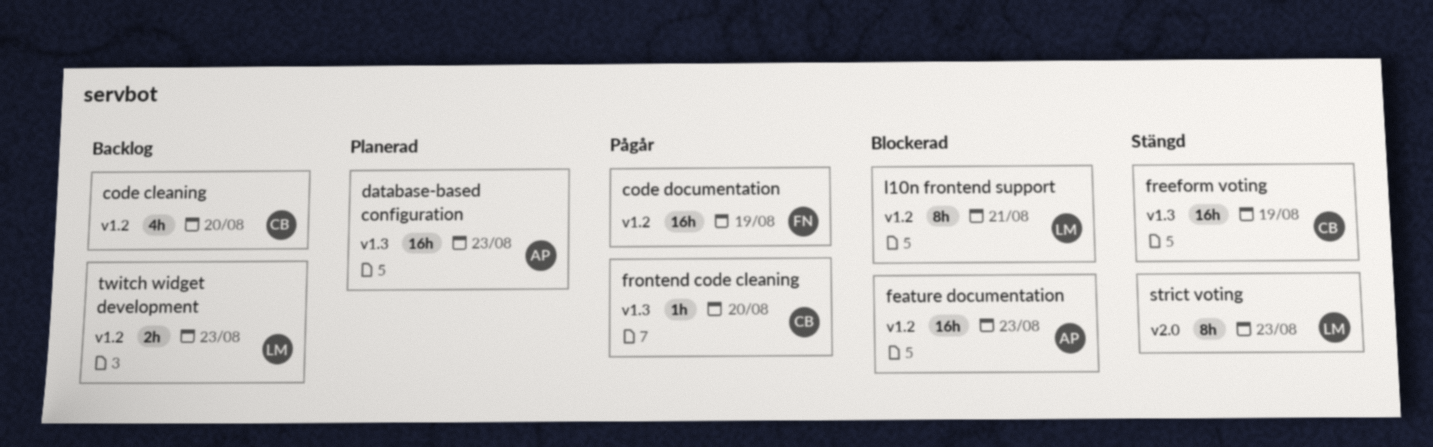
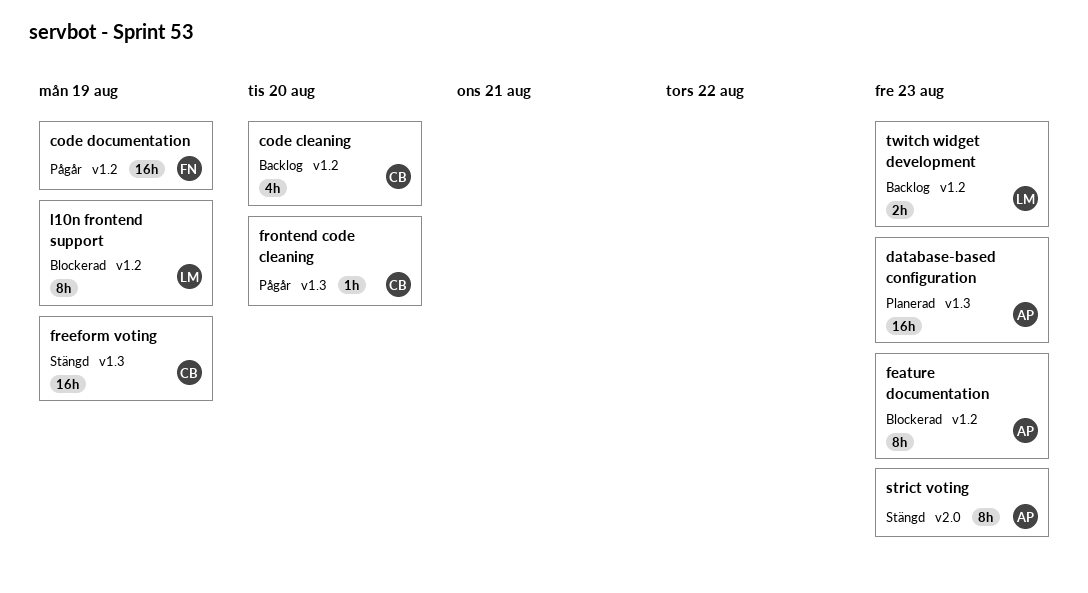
feature documentation, estimate: 16h -> 8h
l10n frontend support, due: Aug 21 -> Aug 19
strict voting, owner: LM -> AP

